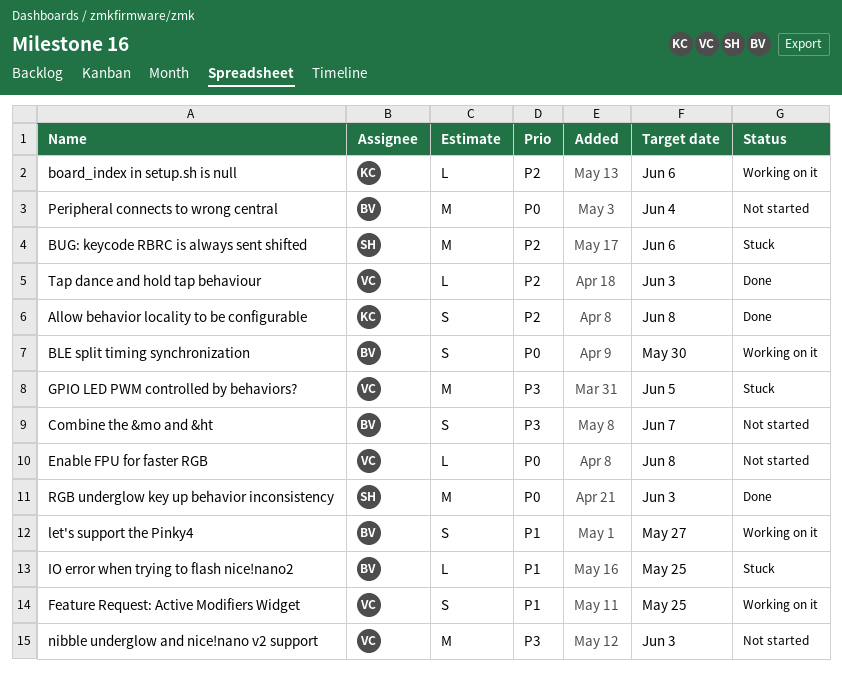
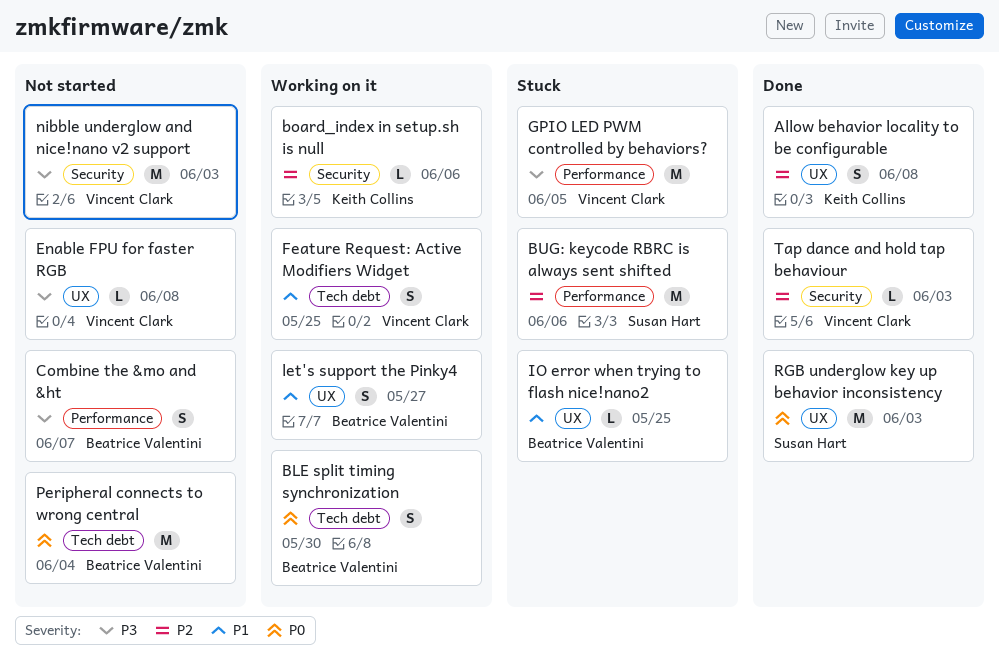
Enable FPU for faster RGB, priority: P0 -> P3

